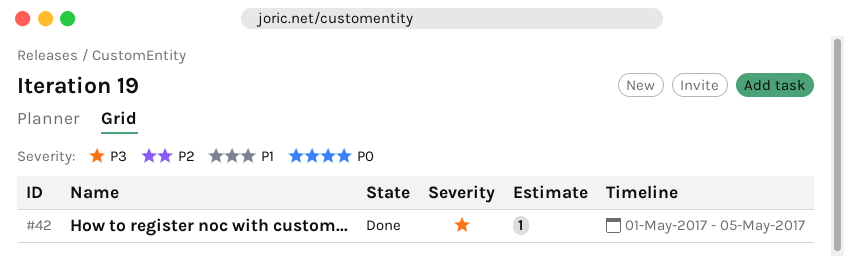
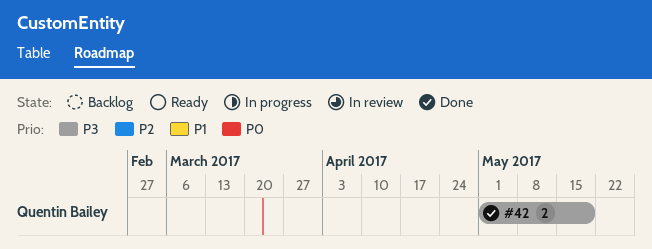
#42, estimate: 1 -> 2
#42, due: May 5 -> May 19

